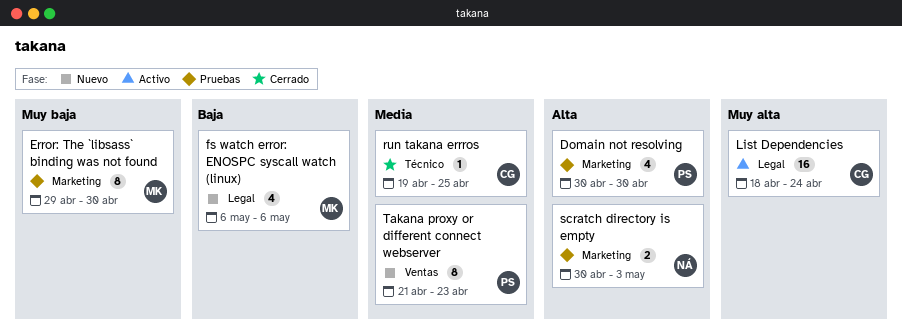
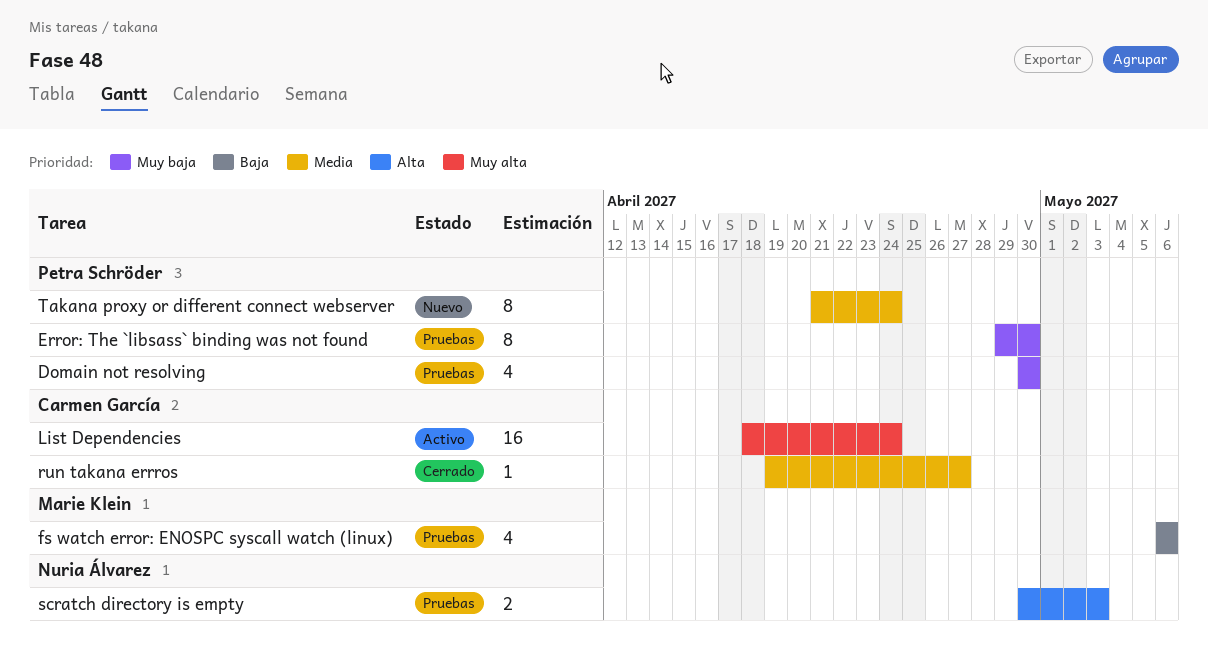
Domain not resolving, priority: Alta -> Muy baja
Error: The `libsass` binding was not found, owner: Marie Klein -> Petra Schröder
fs watch error: ENOSPC syscall watch (linux), status: Nuevo -> Pruebas
run takana errros, due: Apr 25 -> Apr 27
Takana proxy or different connect webserver, due: Apr 23 -> Apr 24

